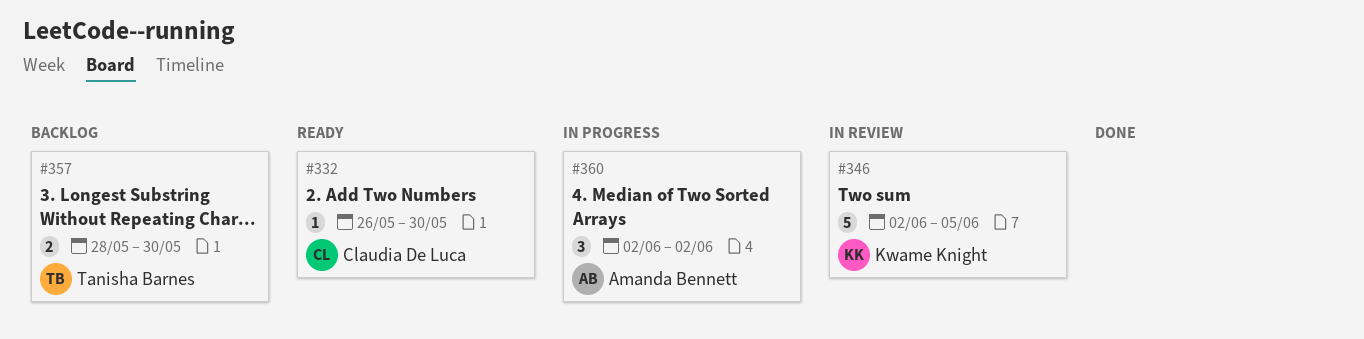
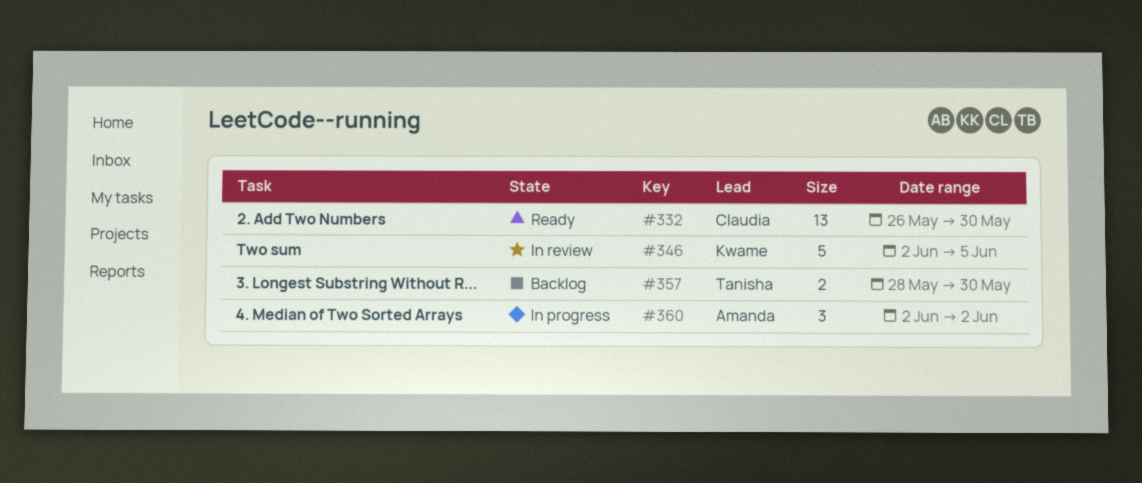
#332, estimate: 1 -> 13

